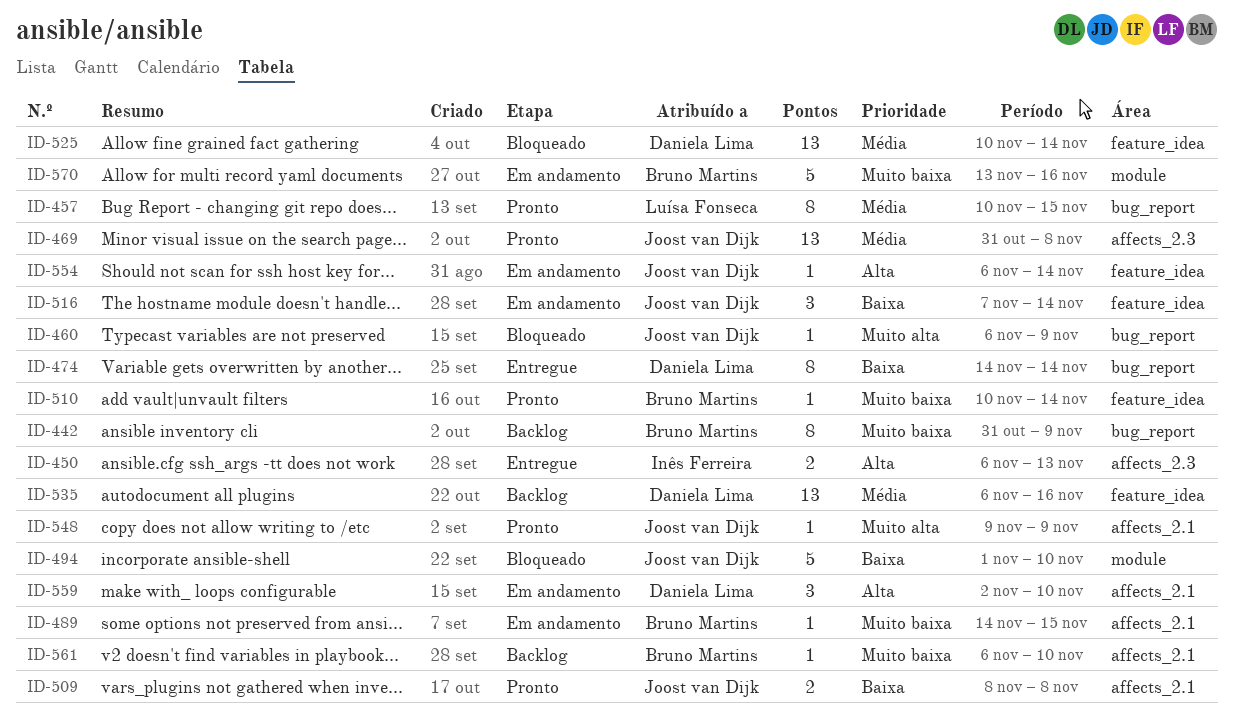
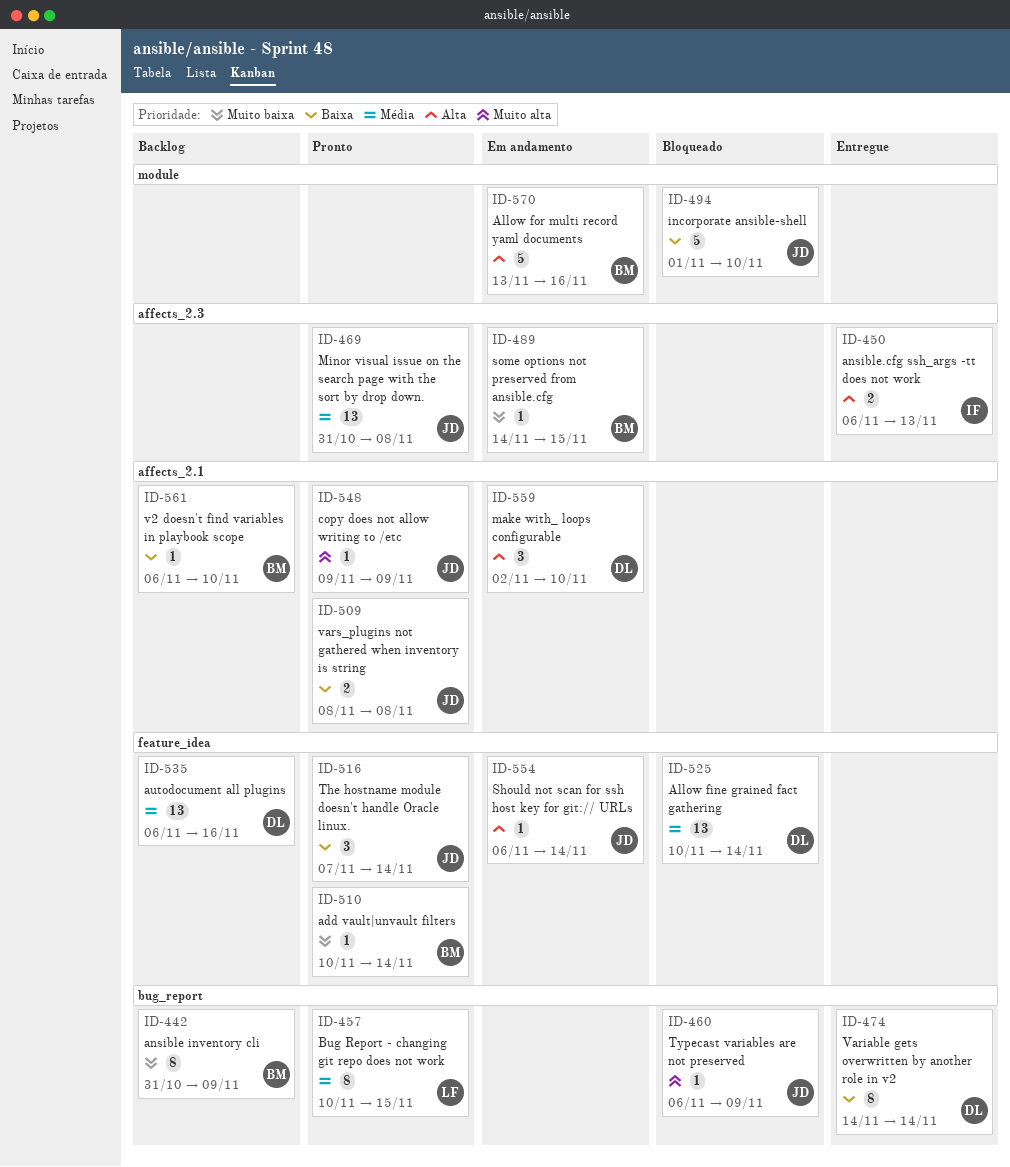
ID-489, label: affects_2.1 -> affects_2.3
ID-516, status: Em andamento -> Pronto
ID-561, priority: Muito baixa -> Baixa
ID-570, priority: Muito baixa -> Alta

